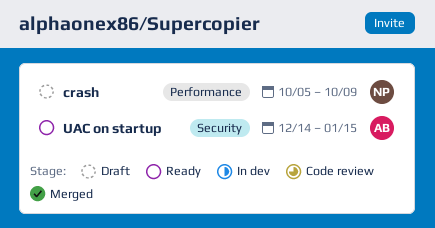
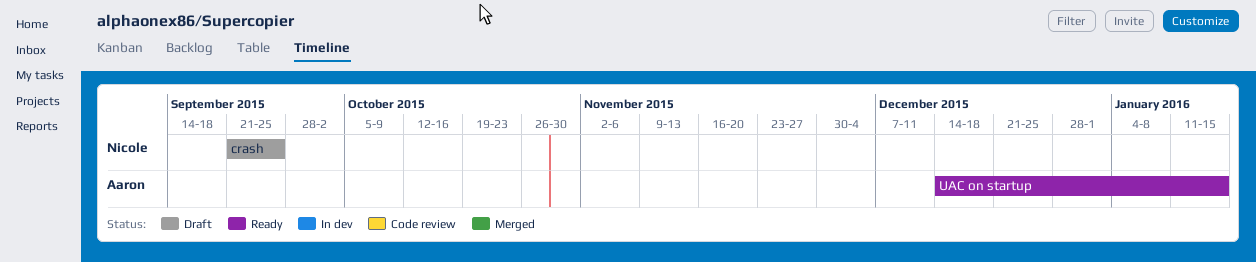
crash, start: Oct 5 -> Sep 21
crash, due: Oct 9 -> Sep 25

